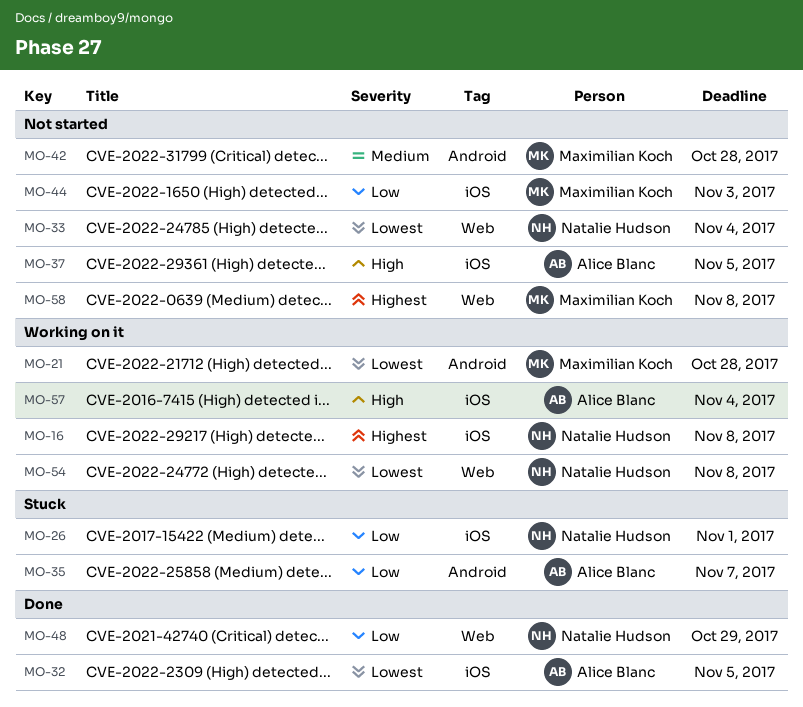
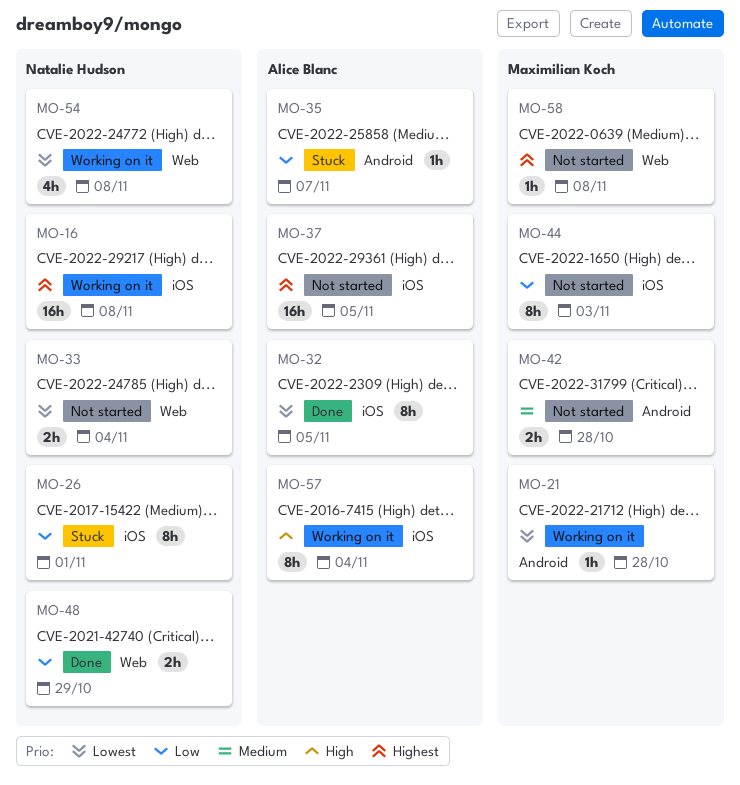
MO-37, priority: High -> Highest

